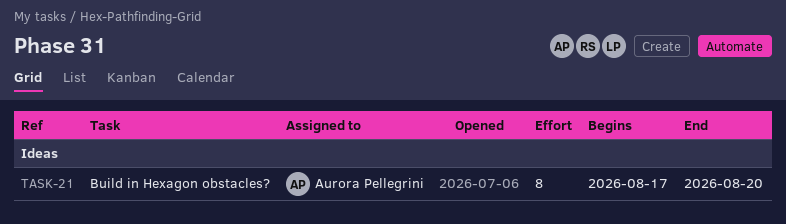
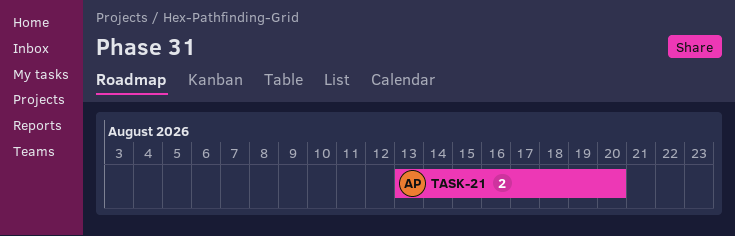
TASK-21, estimate: 8 -> 2
TASK-21, start: Aug 17 -> Aug 13

